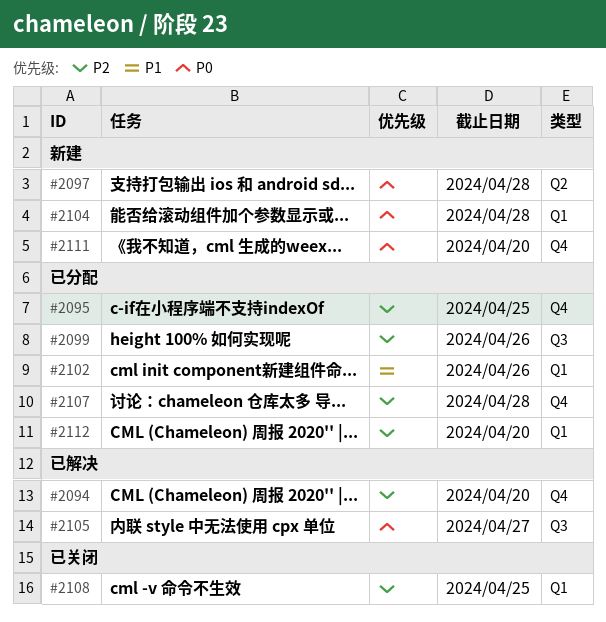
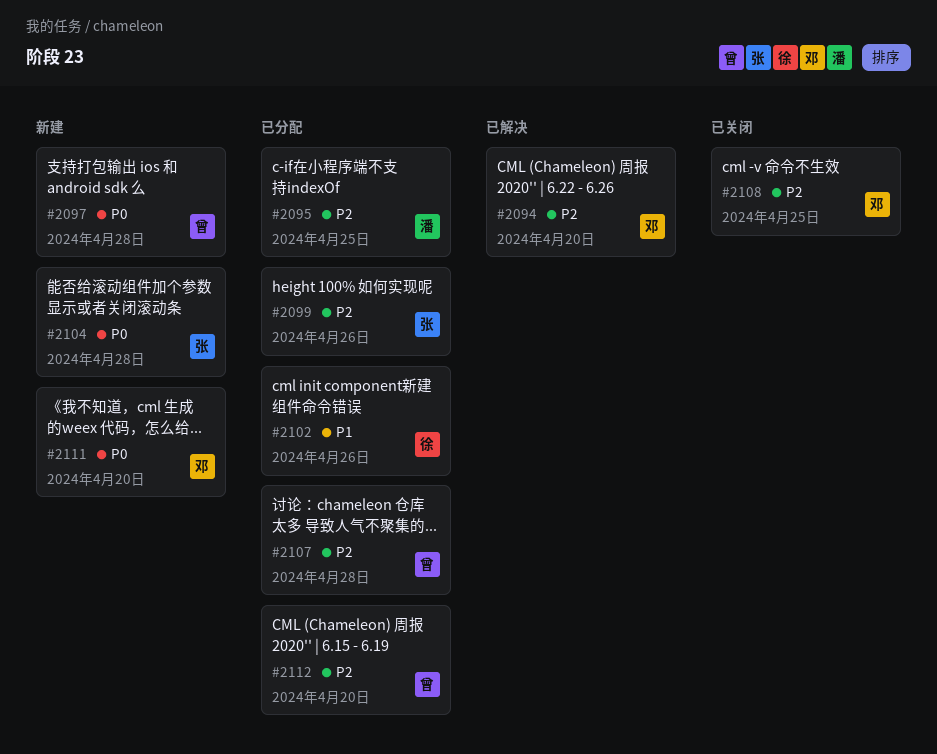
#2105: present -> none

